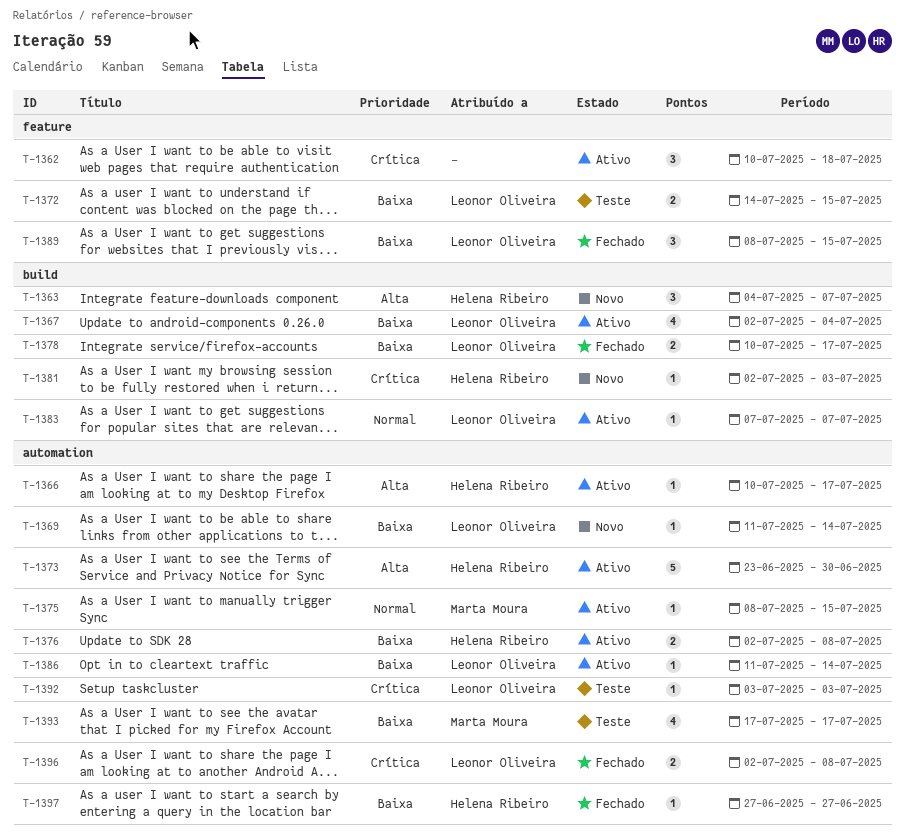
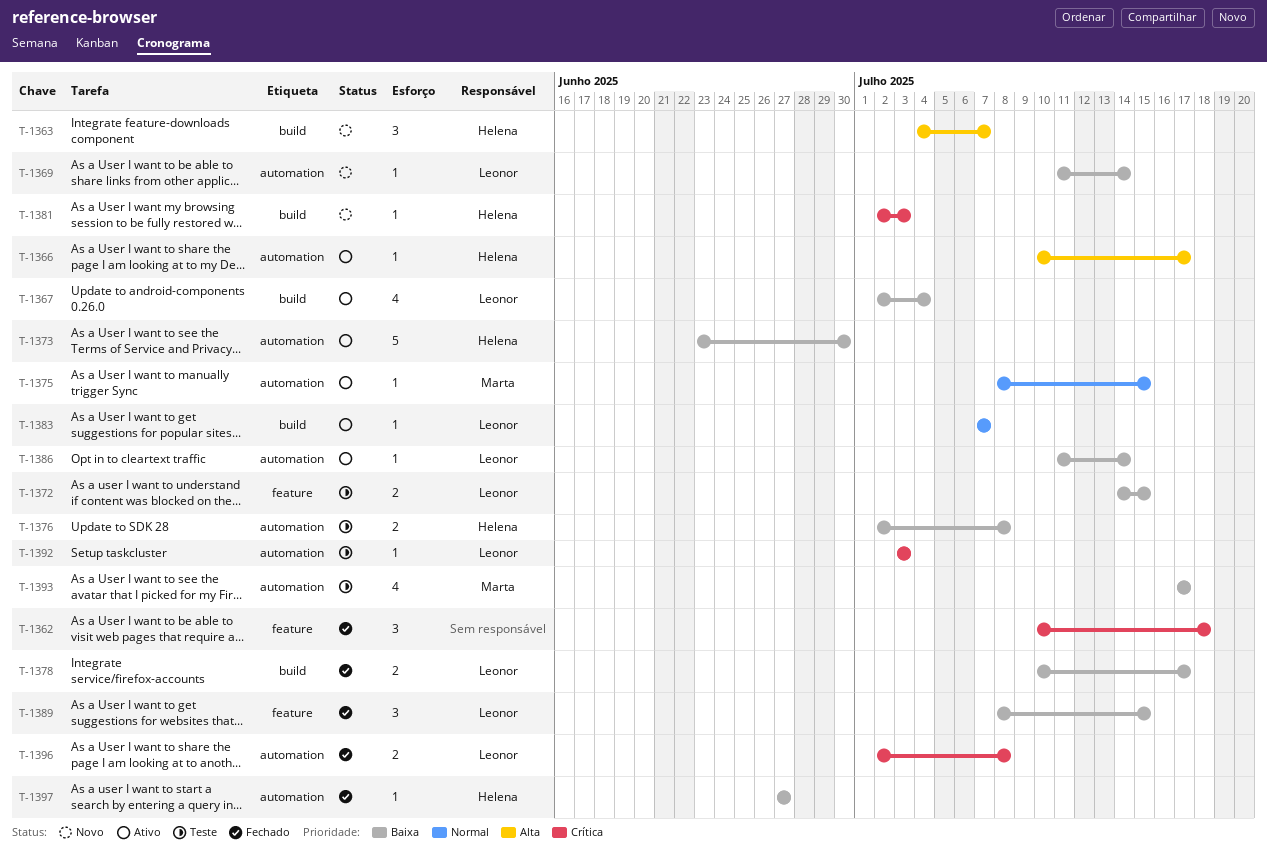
T-1362, status: Ativo -> Fechado
T-1373, priority: Alta -> Baixa
T-1376, status: Ativo -> Teste

